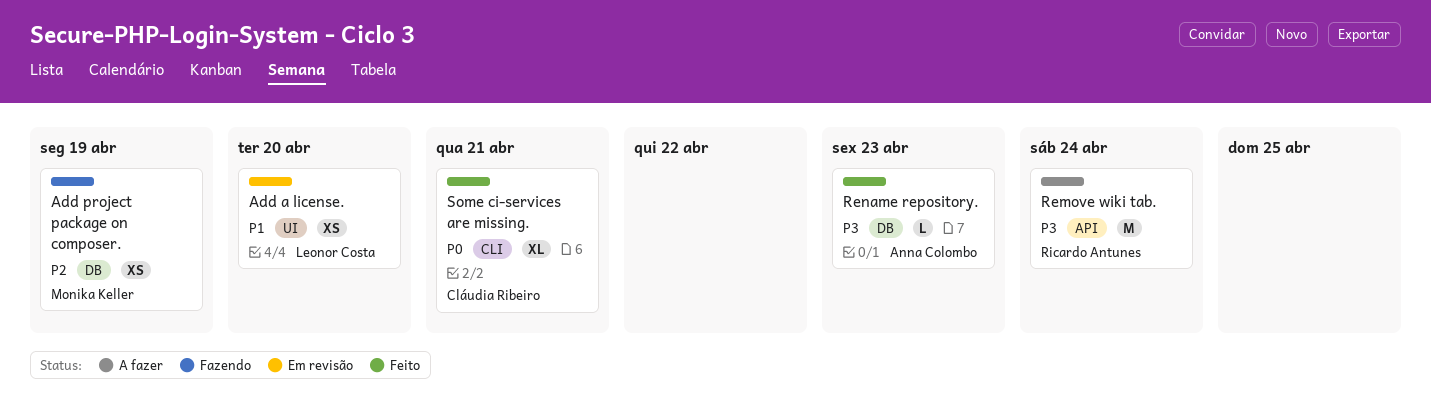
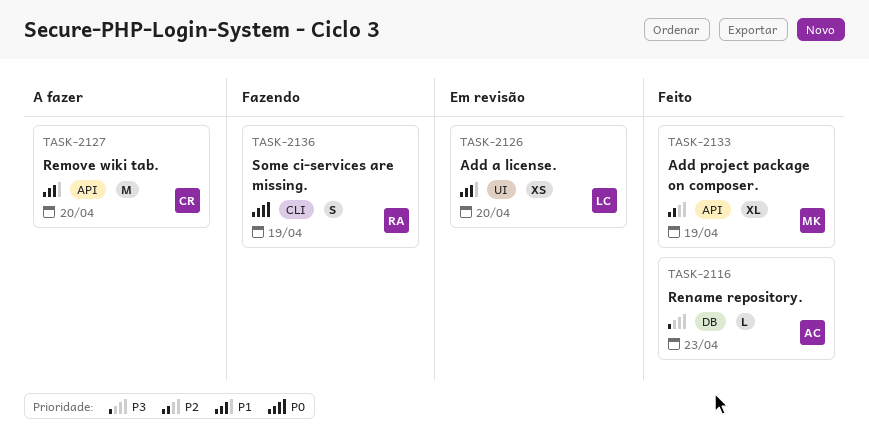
Add project package on composer., status: Fazendo -> Feito
Add project package on composer., label: DB -> API
Add project package on composer., estimate: XS -> XL
Remove wiki tab., owner: Ricardo Antunes -> Cláudia Ribeiro
Remove wiki tab., priority: P3 -> P1
Remove wiki tab., due: Apr 24 -> Apr 20
Some ci-services are missing., status: Feito -> Fazendo
Some ci-services are missing., owner: Cláudia Ribeiro -> Ricardo Antunes
Some ci-services are missing., estimate: XL -> S
Some ci-services are missing., due: Apr 21 -> Apr 19

